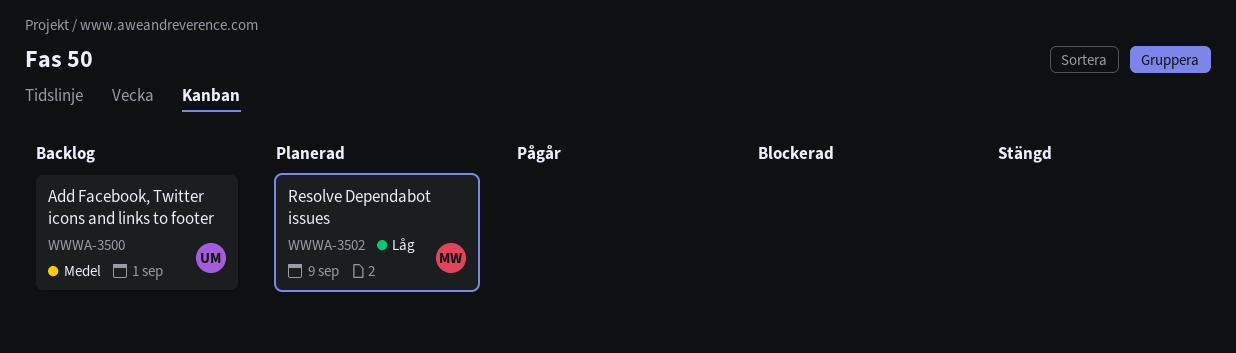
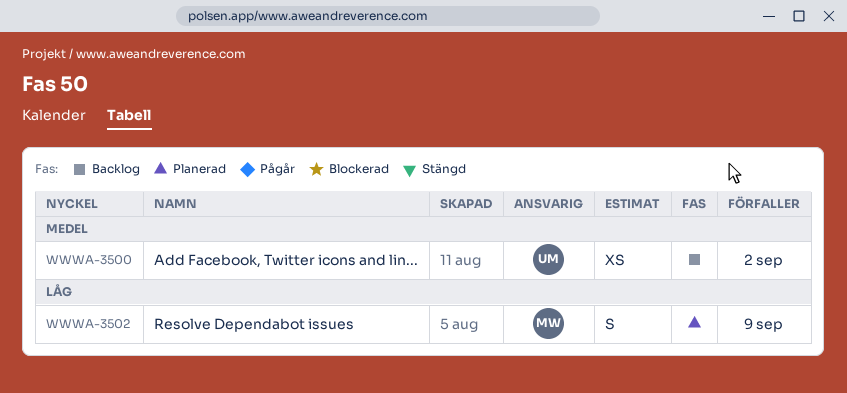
WWWA-3500, due: Sep 1 -> Sep 2

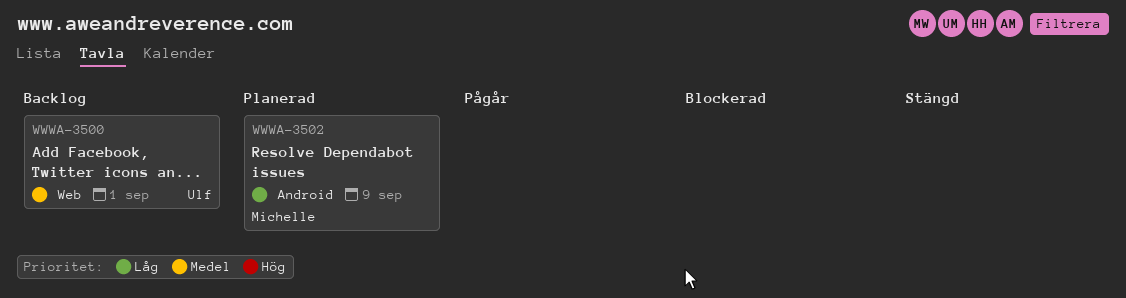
WWWA-3500, due: Sep 2 -> Sep 1

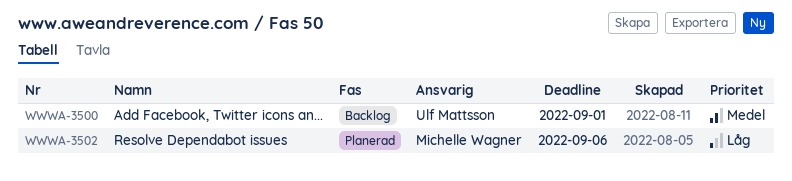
WWWA-3502, due: Sep 9 -> Sep 6

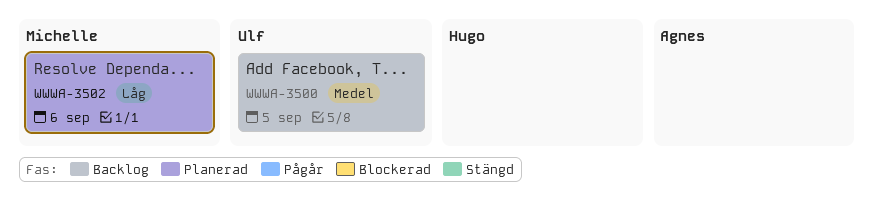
WWWA-3500, due: Sep 1 -> Sep 5

